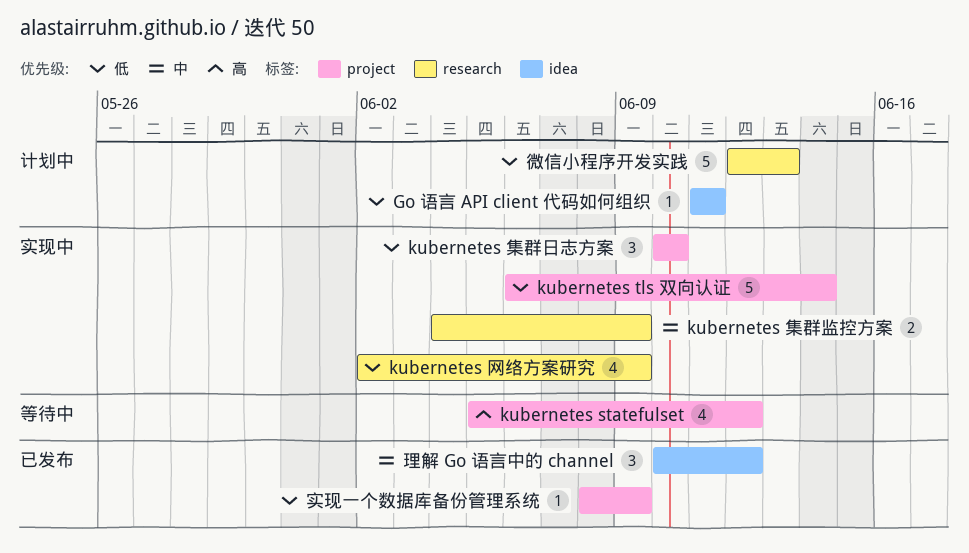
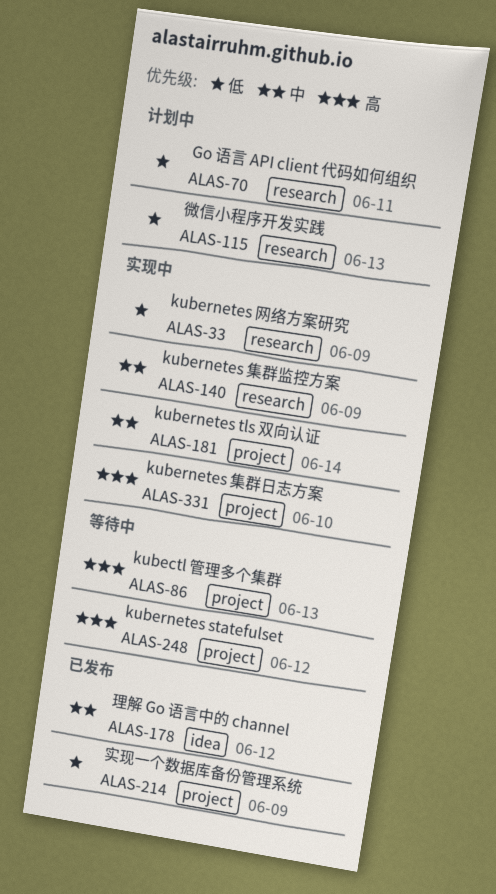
Go 语言 API client 代码如何组织, label: idea -> research
kubectl 管理多个集群: none -> present
kubernetes tls 双向认证, priority: 低 -> 中
kubernetes 集群日志方案, priority: 低 -> 高

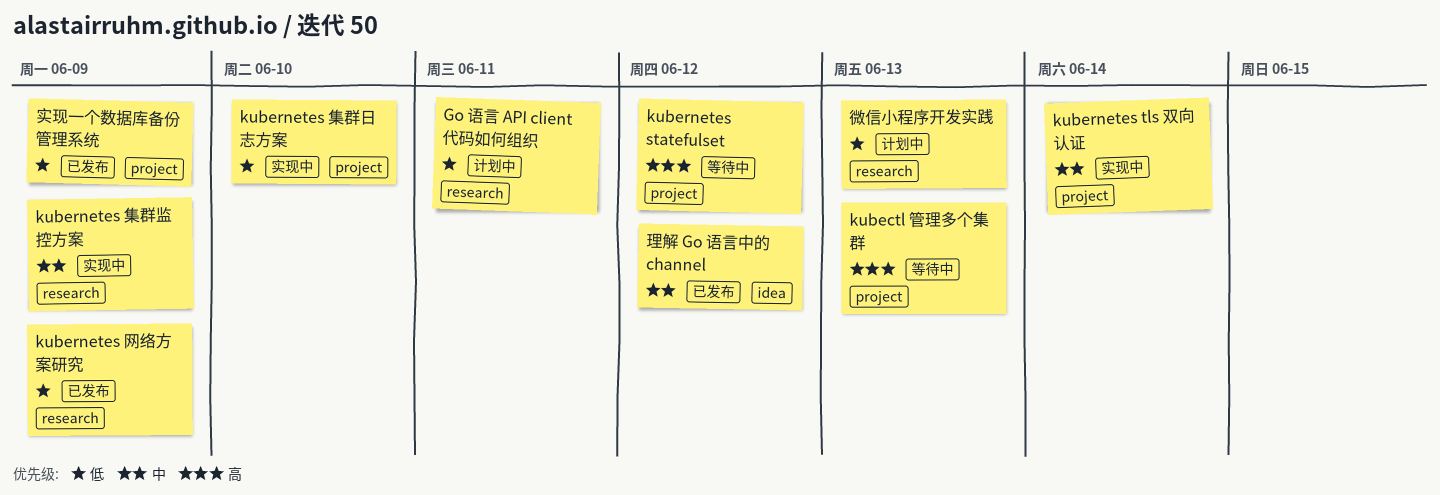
kubernetes 网络方案研究, status: 实现中 -> 已发布
kubernetes 集群日志方案, priority: 高 -> 低

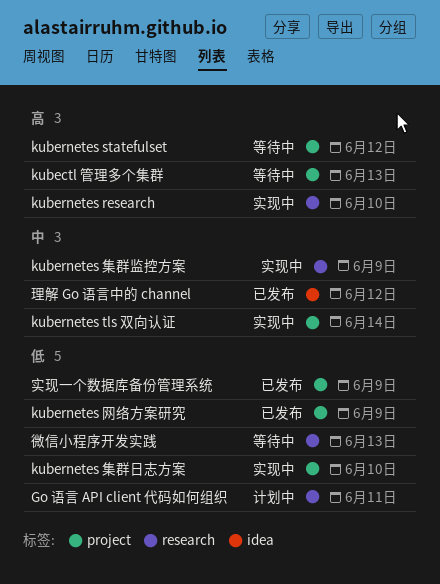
kubernetes research: none -> present
kubernetes 网络方案研究, label: research -> project
微信小程序开发实践, status: 计划中 -> 等待中

